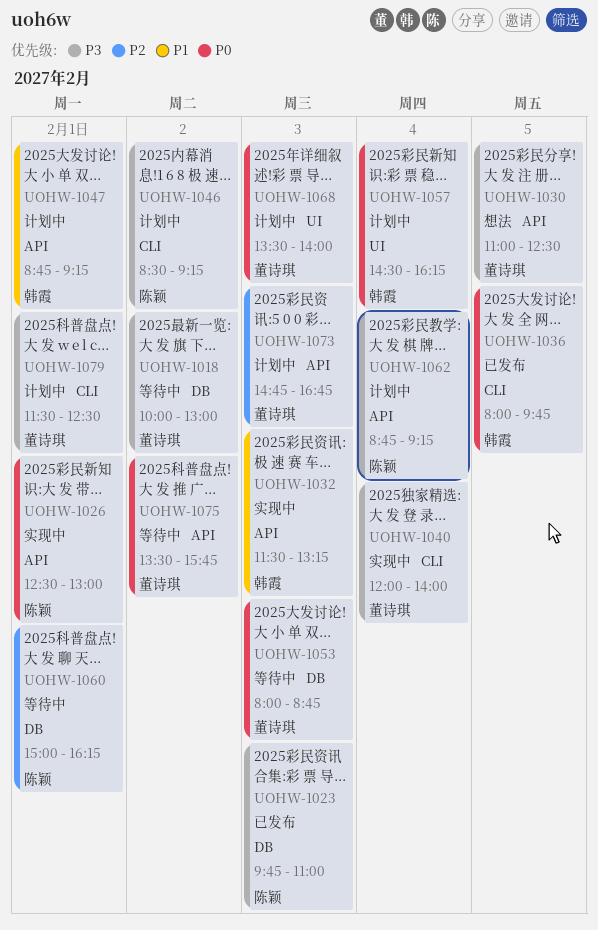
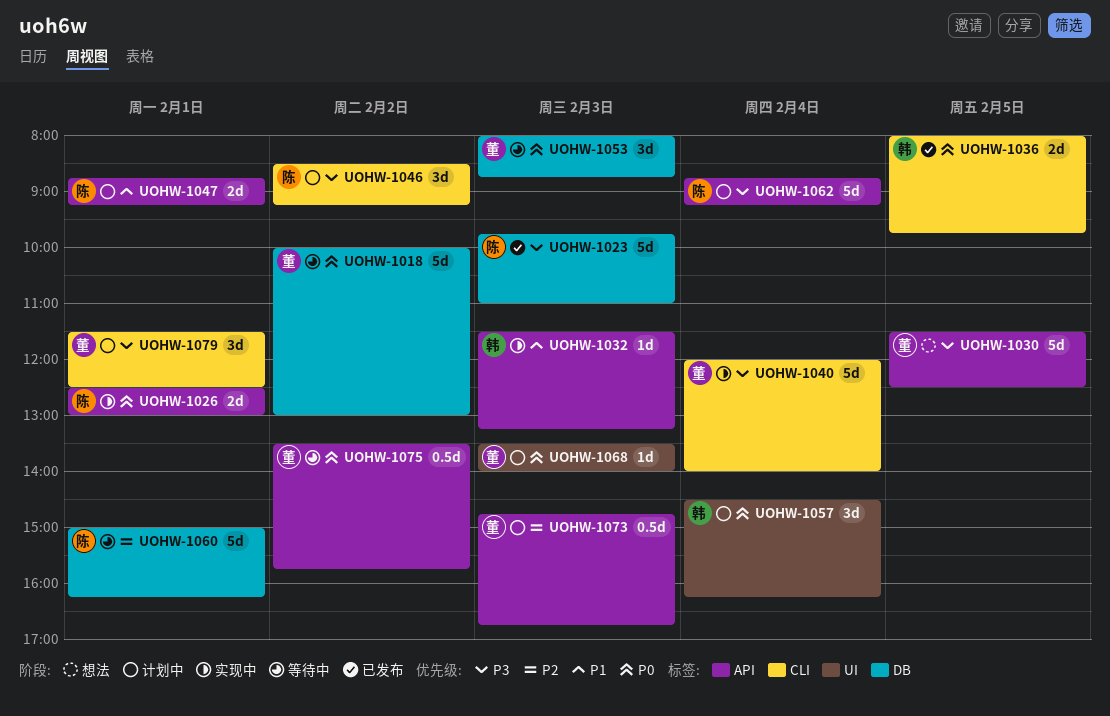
UOHW-1018, priority: P3 -> P0
UOHW-1030, begins: 11:00 -> 11:30
UOHW-1047, owner: 韩霞 -> 陈颖

